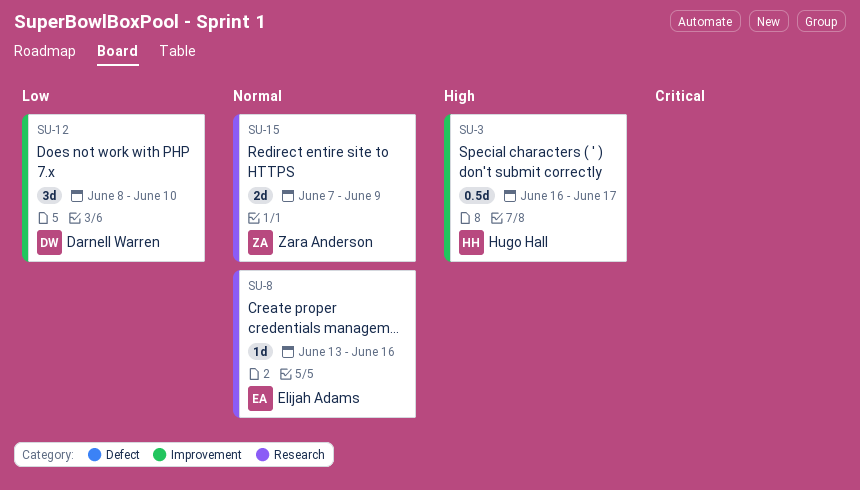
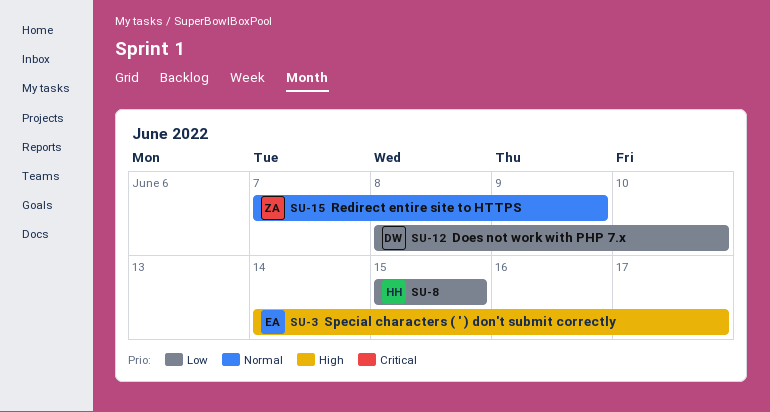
SU-3, owner: Hugo Hall -> Elijah Adams
SU-3, start: Jun 16 -> Jun 14
SU-8, owner: Elijah Adams -> Hugo Hall
SU-8, priority: Normal -> Low
SU-8, start: Jun 13 -> Jun 15
SU-8, due: Jun 16 -> Jun 15

